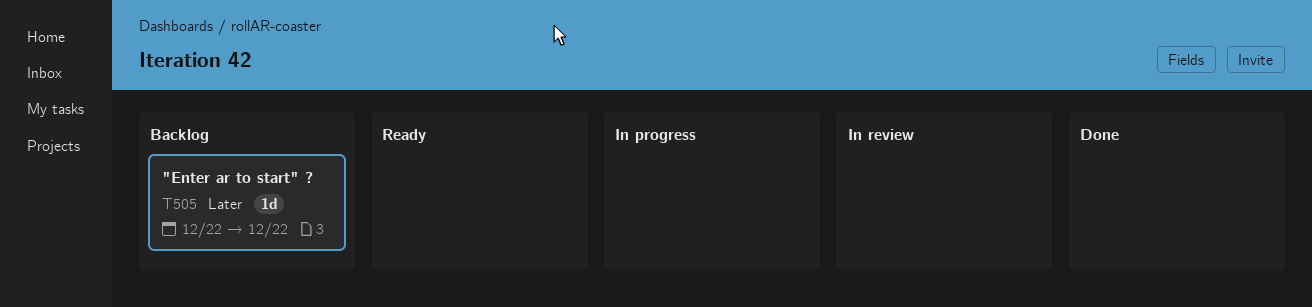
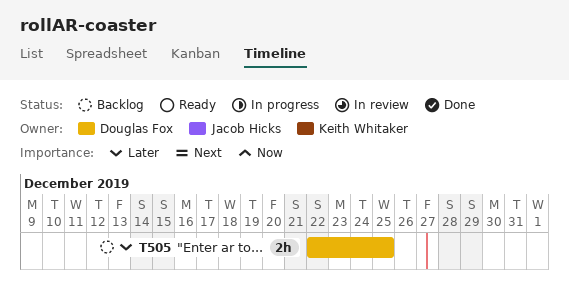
T505, estimate: 1d -> 2h
T505, due: Dec 22 -> Dec 25

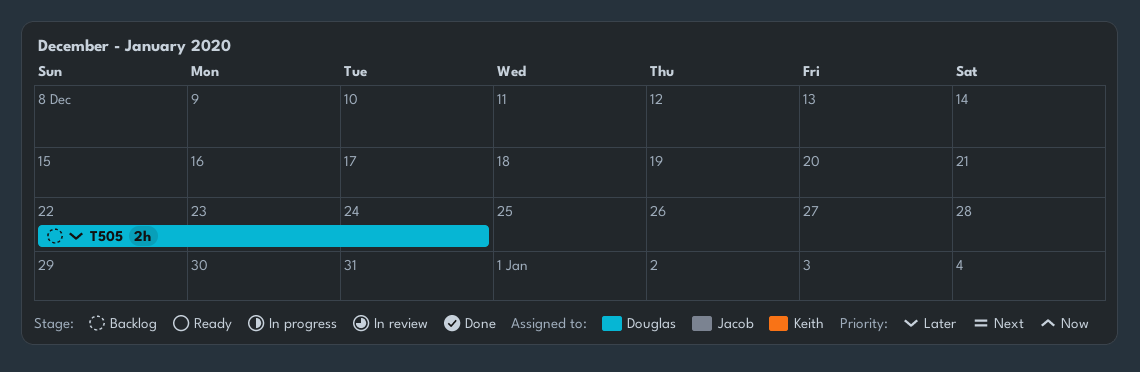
T505, due: Dec 25 -> Dec 24

